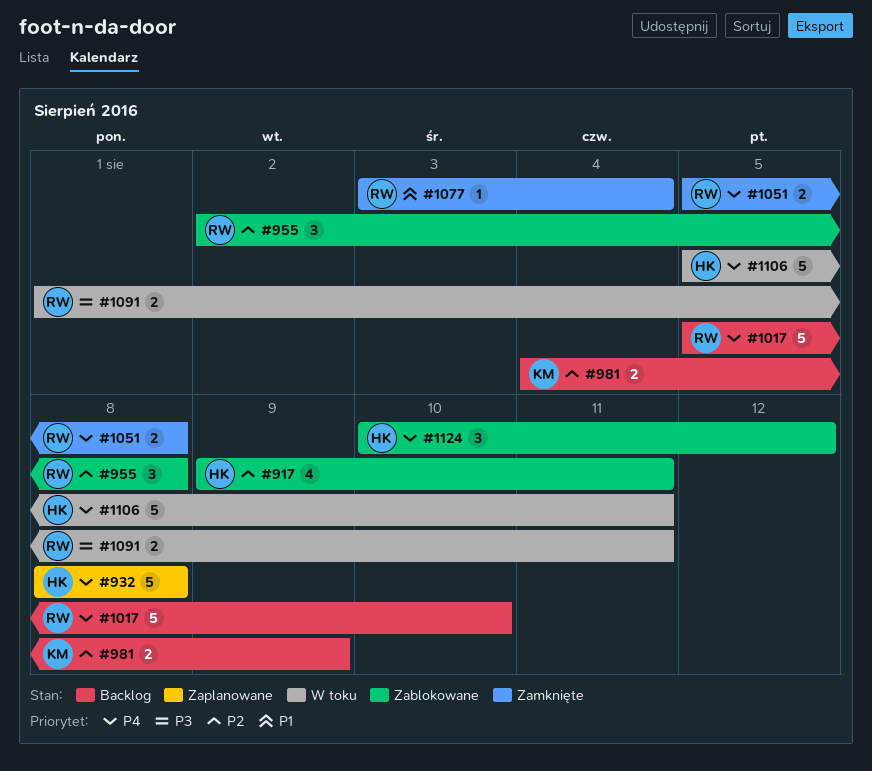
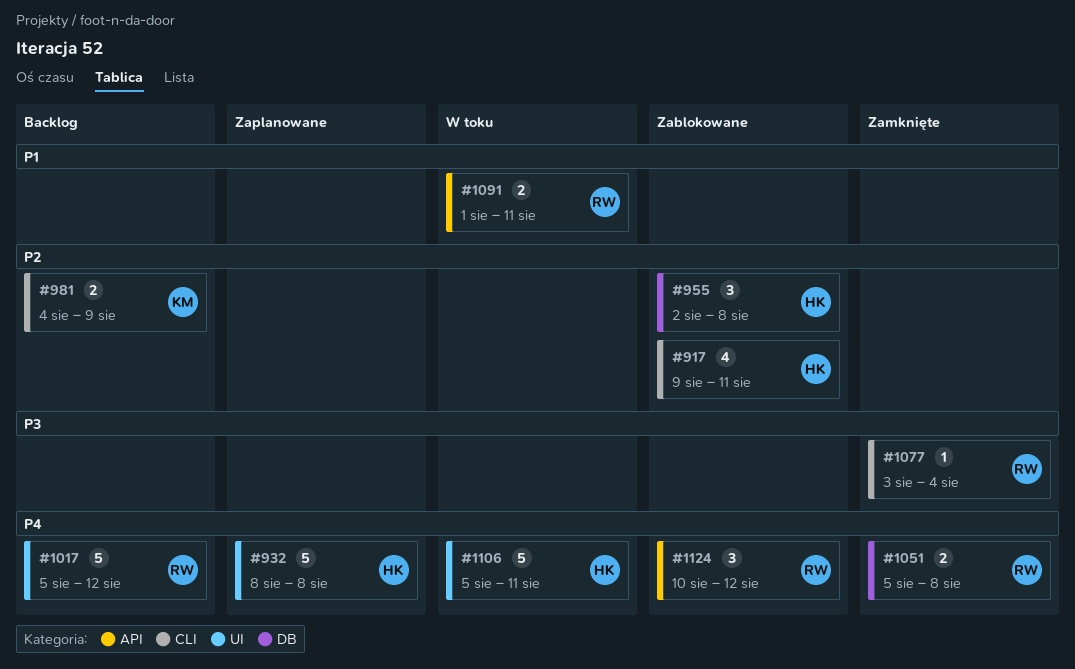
#955, owner: RW -> HK
#1017, due: Aug 10 -> Aug 12
#1077, priority: P1 -> P3
#1091, priority: P3 -> P1
#1124, owner: HK -> RW

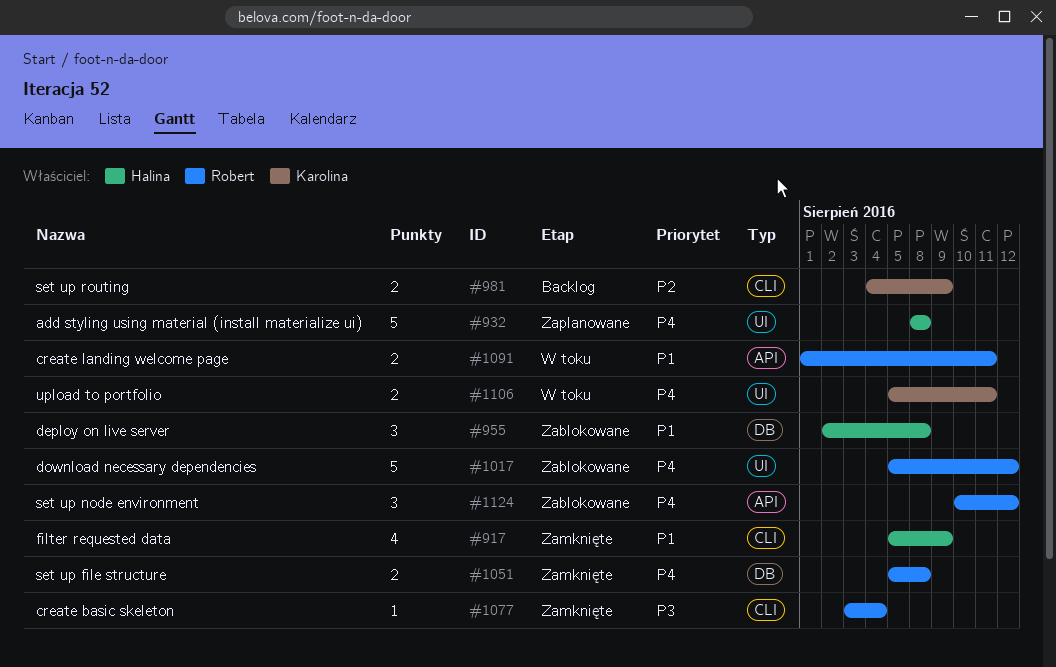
#917, status: Zablokowane -> Zamknięte
#917, priority: P2 -> P1
#917, start: Aug 9 -> Aug 5
#917, due: Aug 11 -> Aug 9
#955, priority: P2 -> P1
#1017, status: Backlog -> Zablokowane
#1106, owner: Halina -> Karolina
#1106, estimate: 5 -> 2

